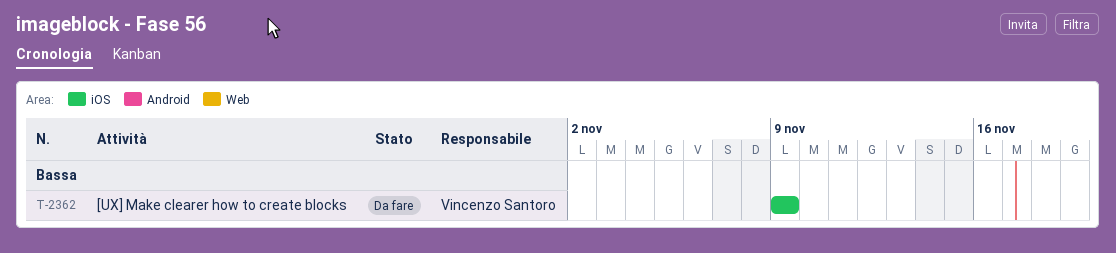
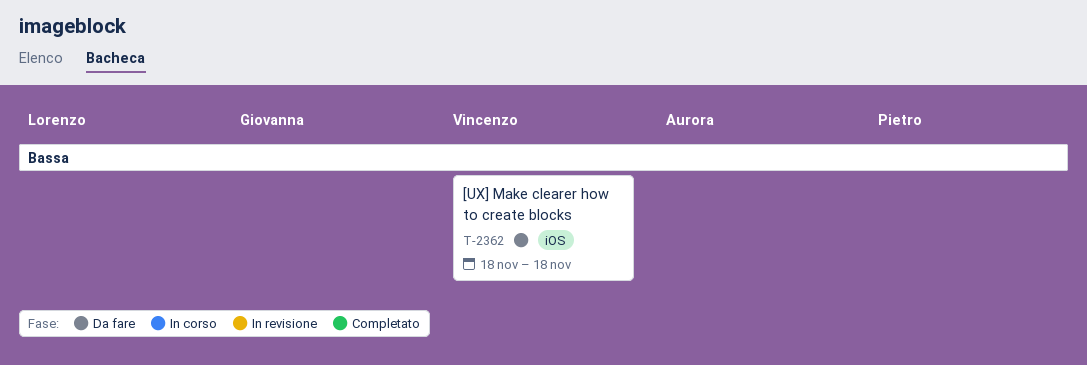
T-2362, start: Nov 9 -> Nov 18
T-2362, due: Nov 9 -> Nov 18

